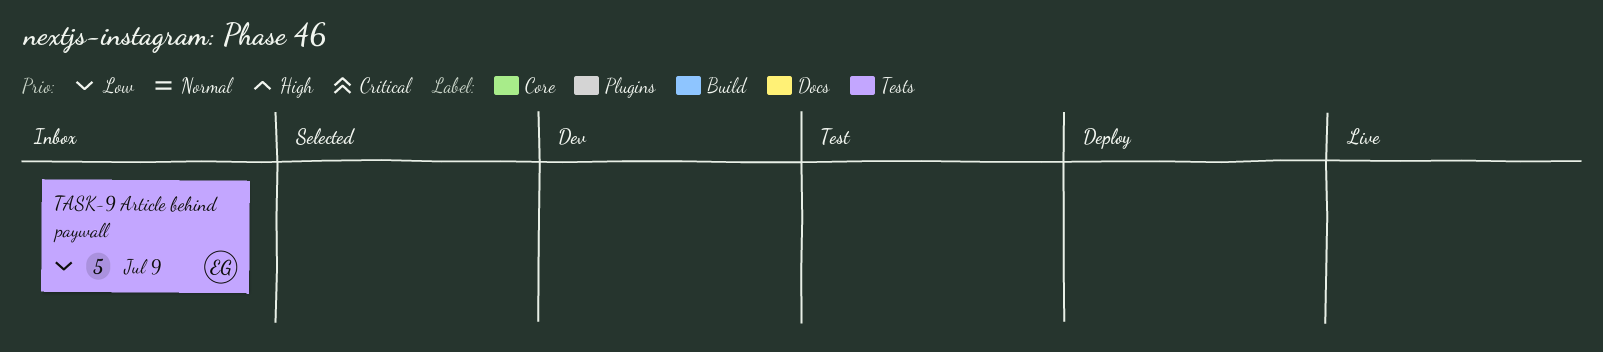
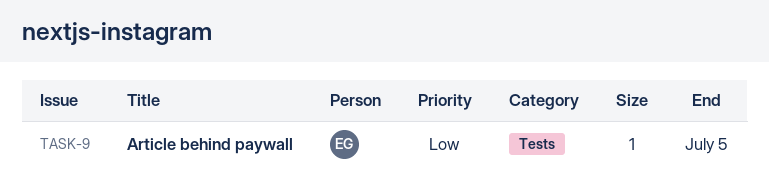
TASK-9, estimate: 5 -> 1
TASK-9, due: Jul 9 -> Jul 5

